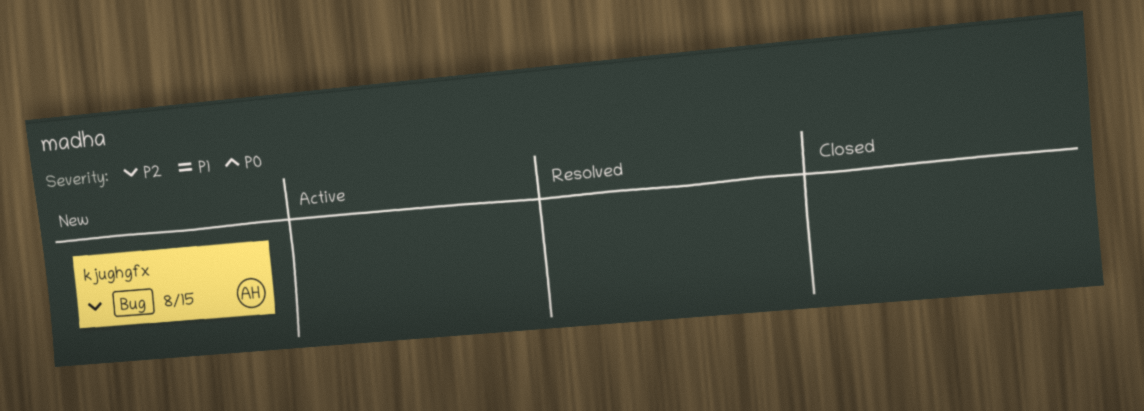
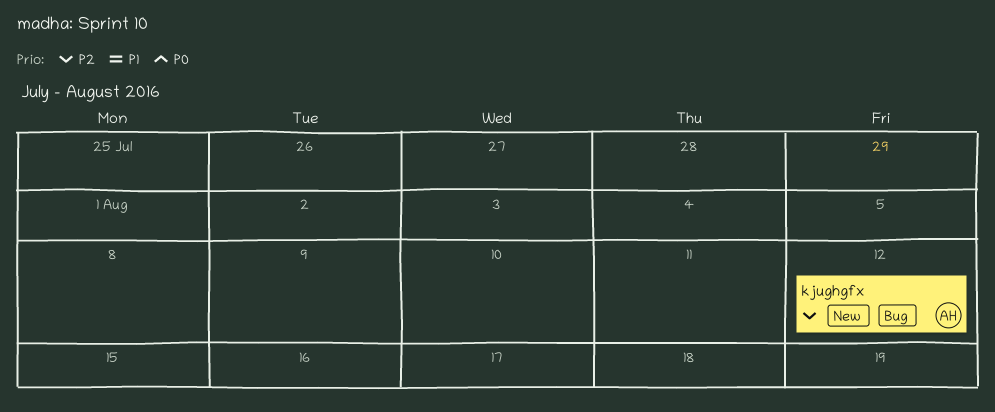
kjughgfx, due: Aug 15 -> Aug 12

